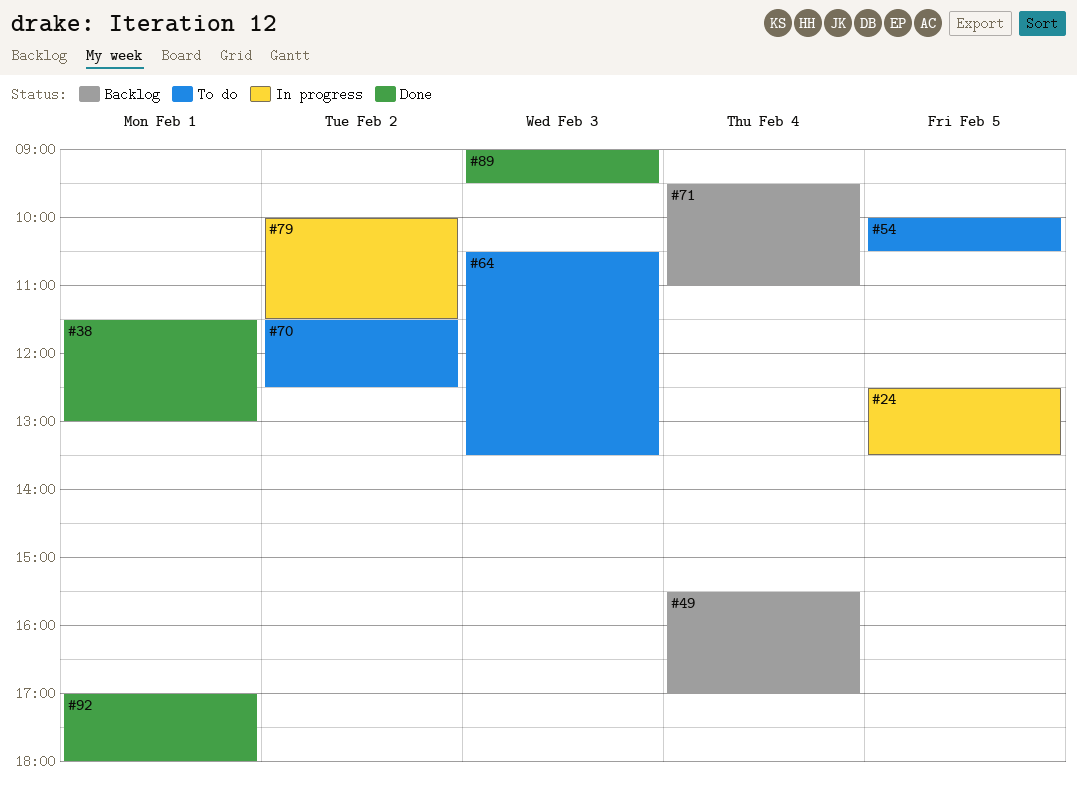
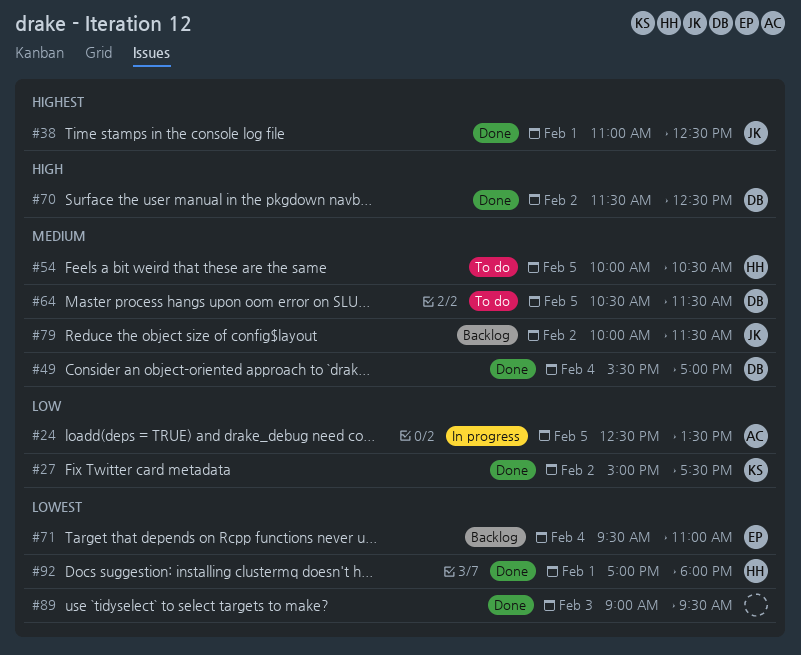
#27: none -> present
#38, begins: 11:30 -> 11:00
#38, ends: 13:00 -> 12:30
#49, status: Backlog -> Done
#64, day: Feb 3 -> Feb 5
#64, ends: 13:30 -> 11:30
#70, status: To do -> Done
#79, status: In progress -> Backlog

